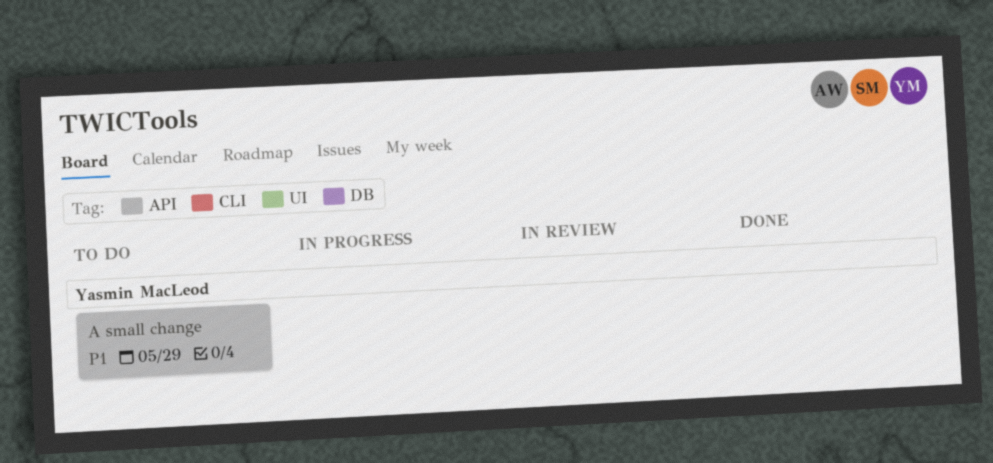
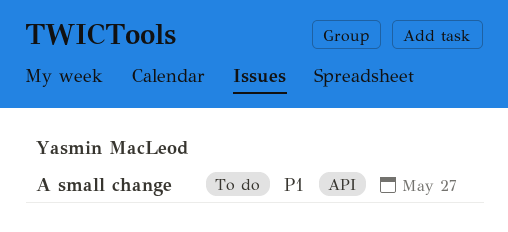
A small change, due: May 29 -> May 27

